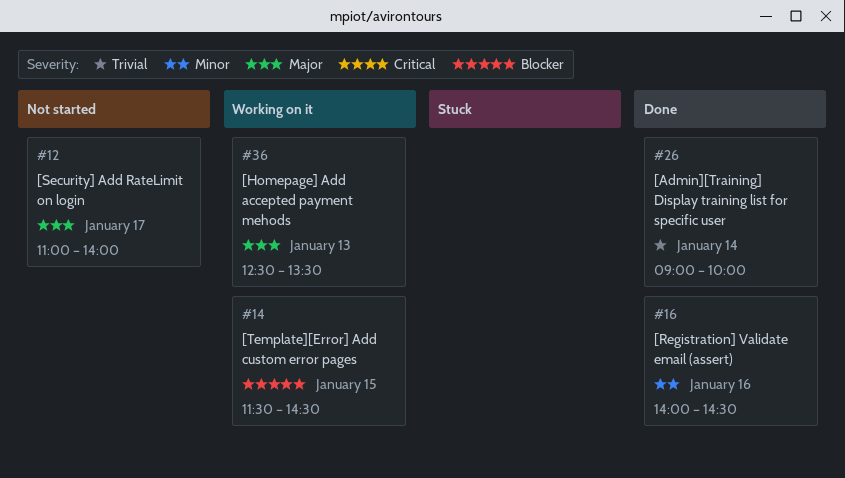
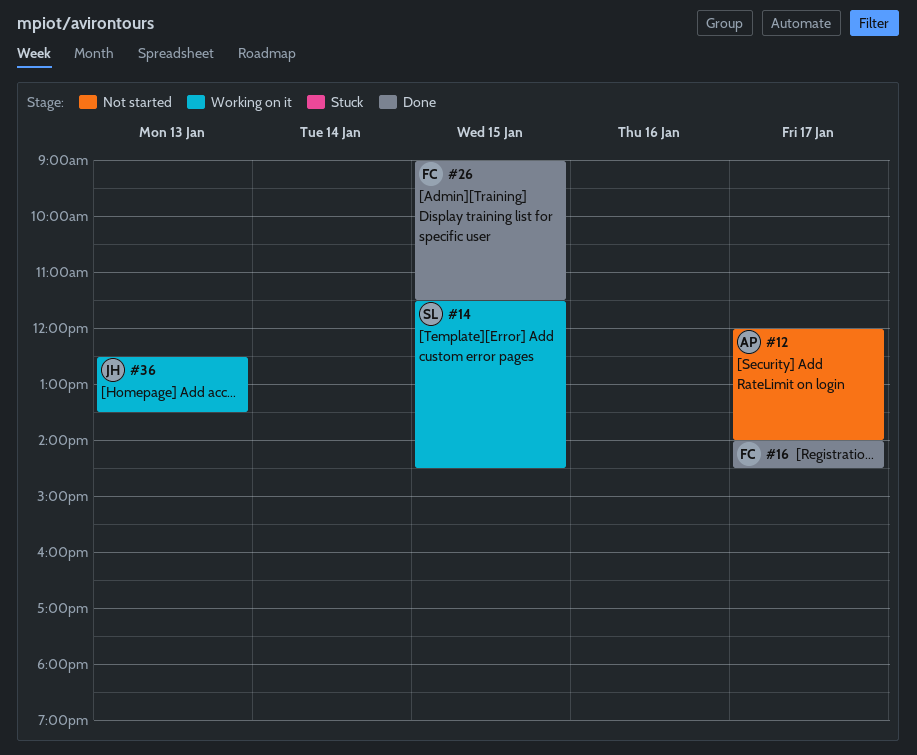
#12, begins: 11:00 -> 12:00
#16, day: Jan 16 -> Jan 17
#26, day: Jan 14 -> Jan 15
#26, ends: 10:00 -> 11:30

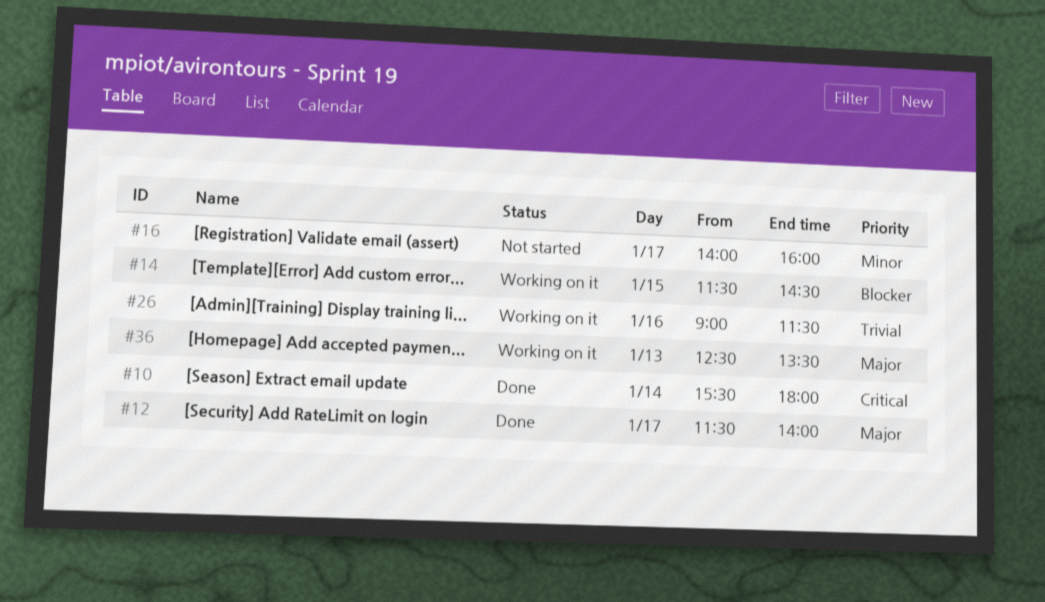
#10: none -> present
#12, status: Not started -> Done
#12, begins: 12:00 -> 11:30
#16, status: Done -> Not started
#16, ends: 14:30 -> 16:00
#26, status: Done -> Working on it
#26, day: Jan 15 -> Jan 16

